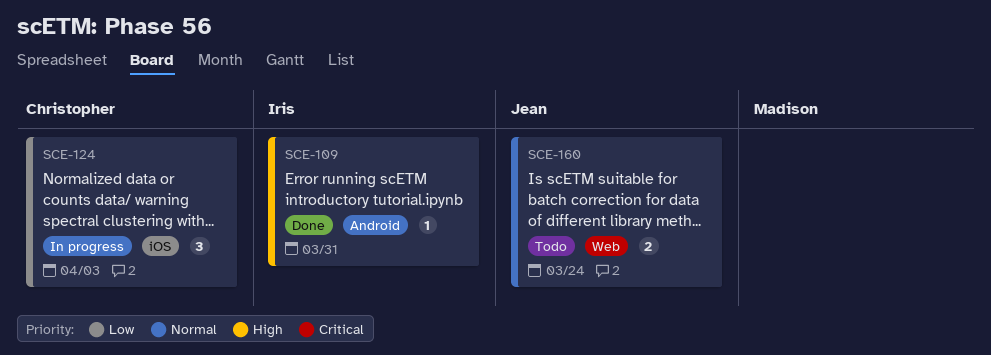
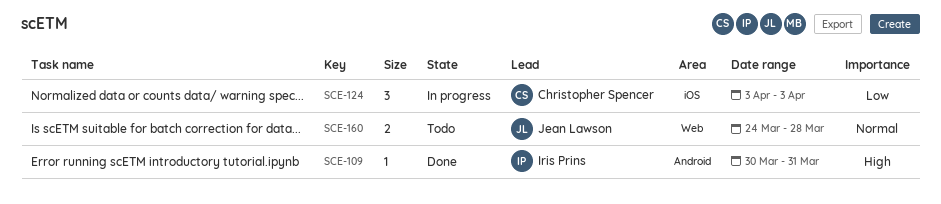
SCE-160, due: Mar 24 -> Mar 28

